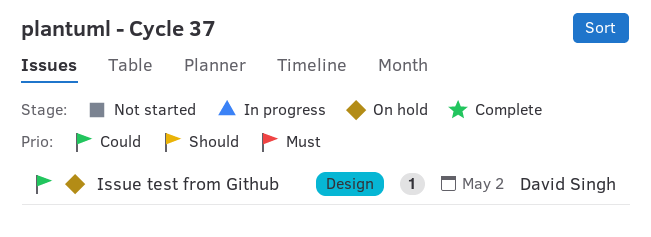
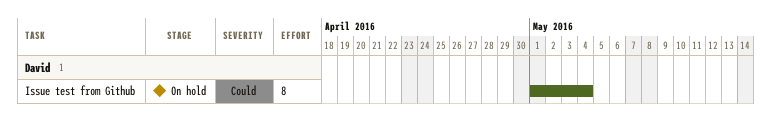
Issue test from Github, estimate: 1 -> 8
Issue test from Github, due: May 2 -> May 4

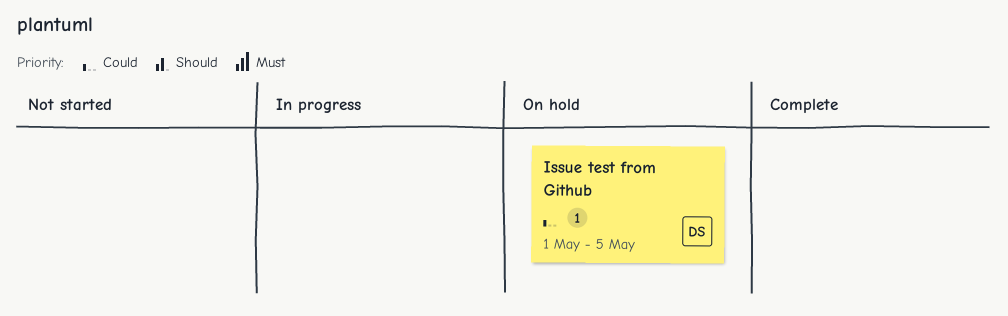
Issue test from Github, estimate: 8 -> 1
Issue test from Github, due: May 4 -> May 5

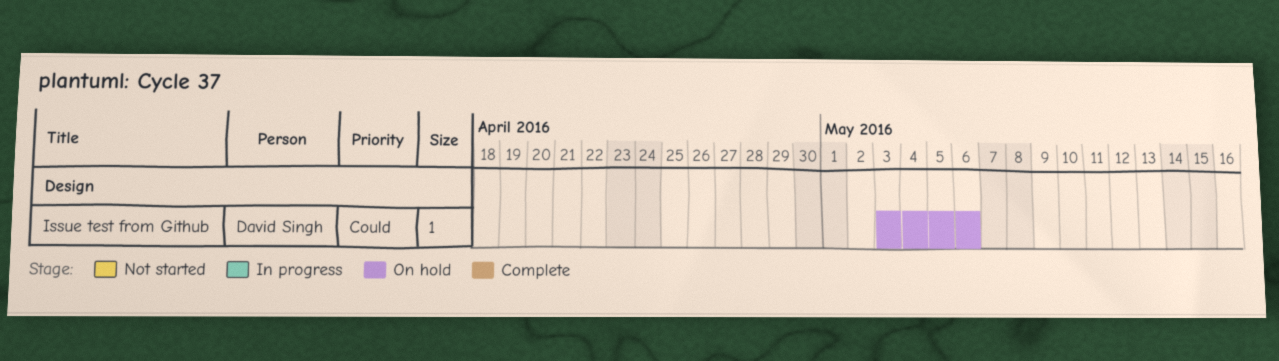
Issue test from Github, start: May 1 -> May 3
Issue test from Github, due: May 5 -> May 6

